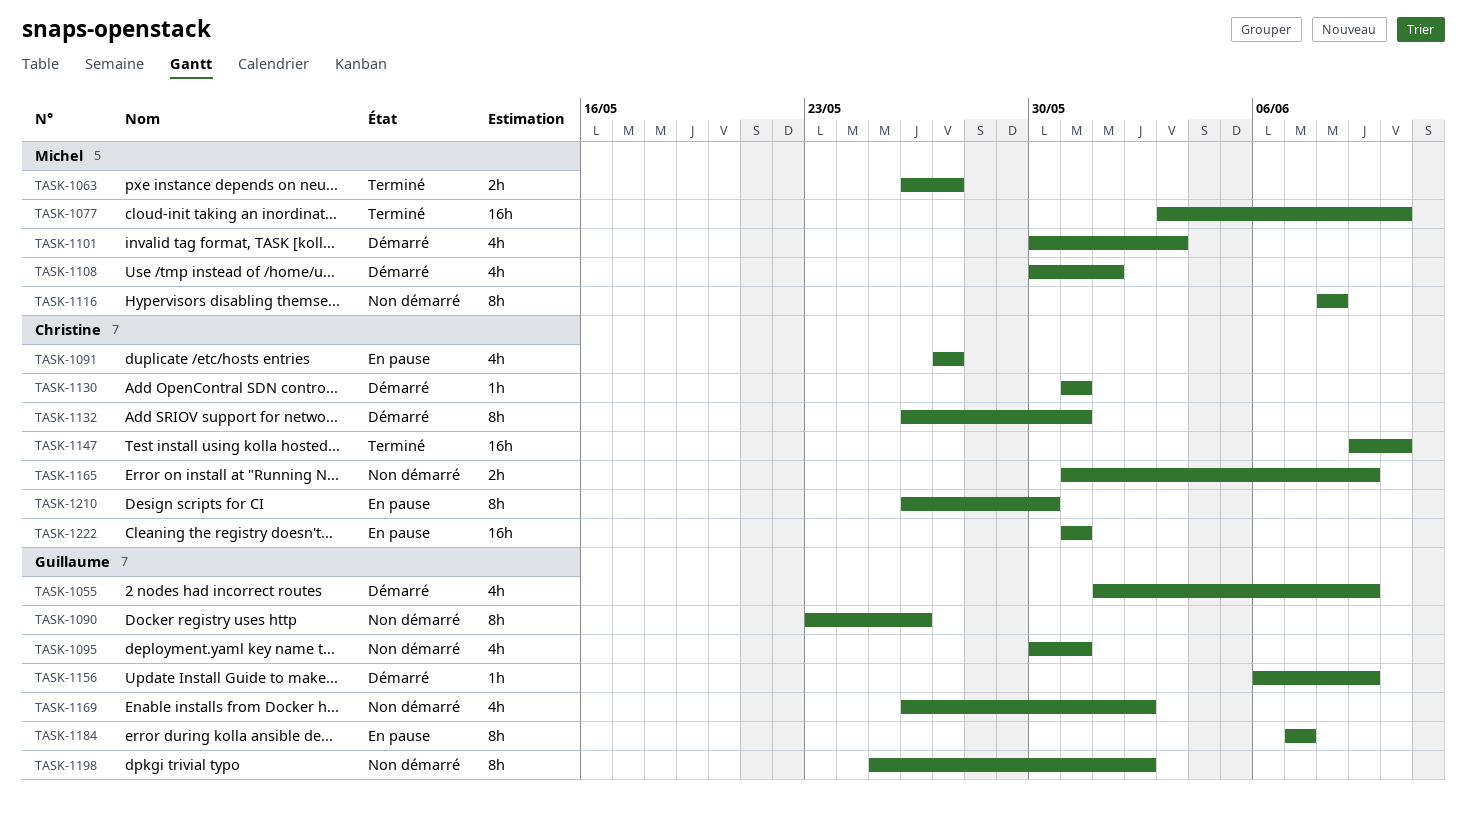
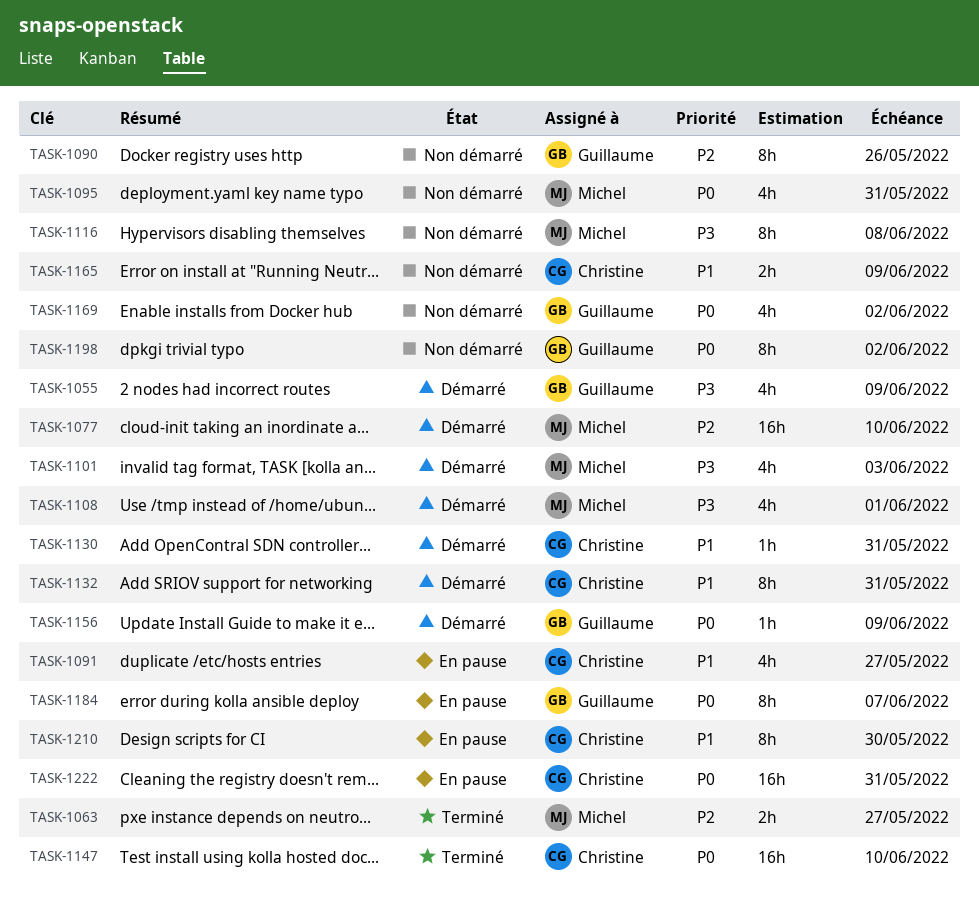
TASK-1077, status: Terminé -> Démarré
TASK-1095, owner: Guillaume -> Michel

